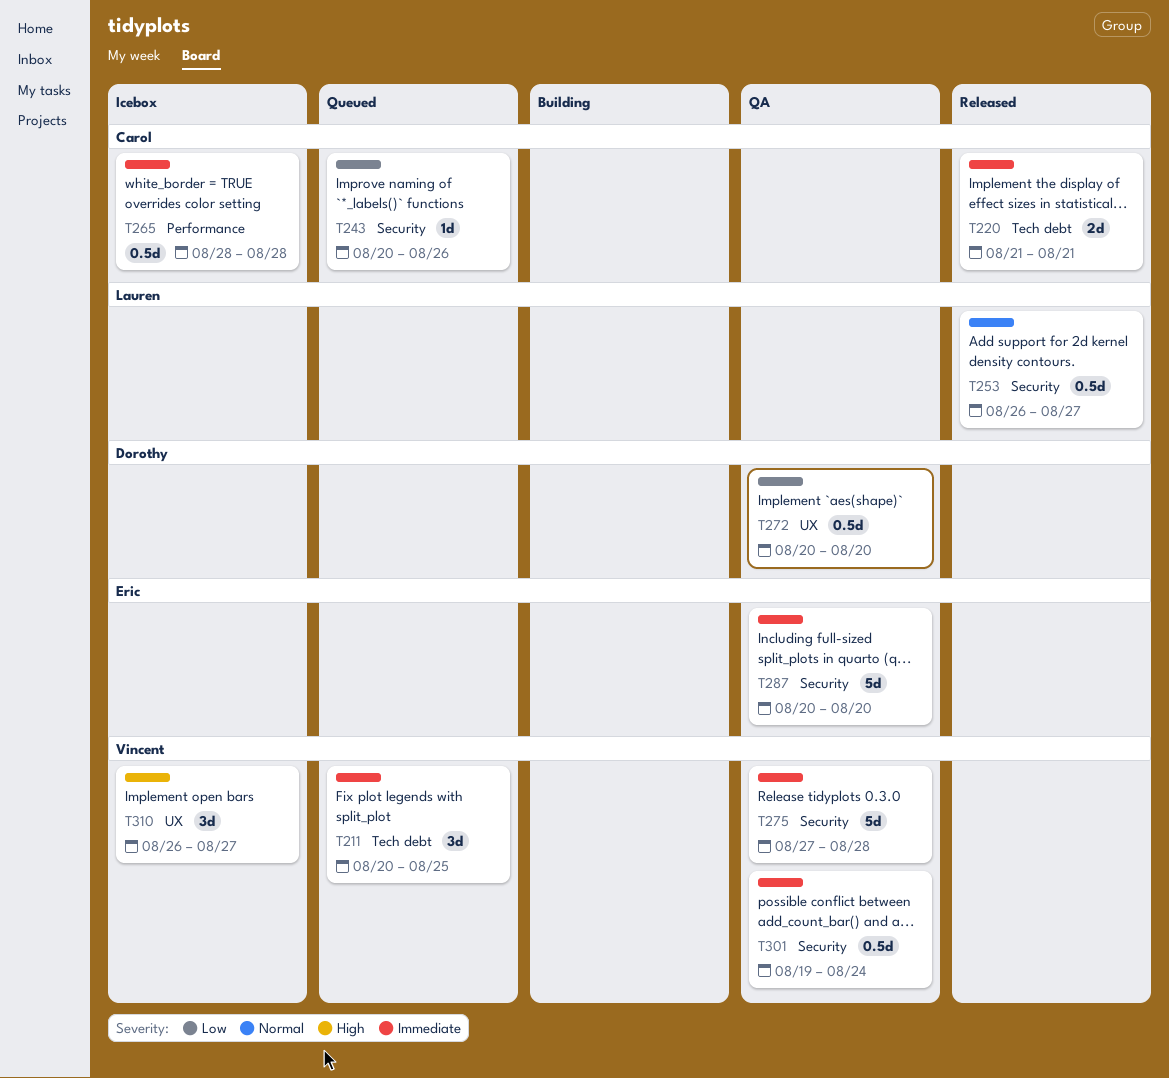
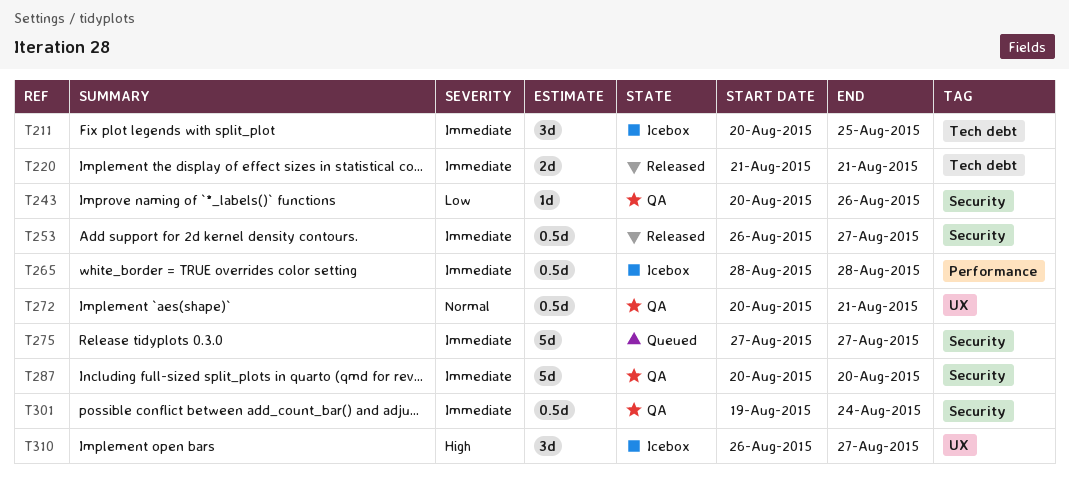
T211, status: Queued -> Icebox
T243, status: Queued -> QA
T253, priority: Normal -> Immediate
T272, priority: Low -> Normal
T272, due: Aug 20 -> Aug 21
T275, status: QA -> Queued
T275, due: Aug 28 -> Aug 27

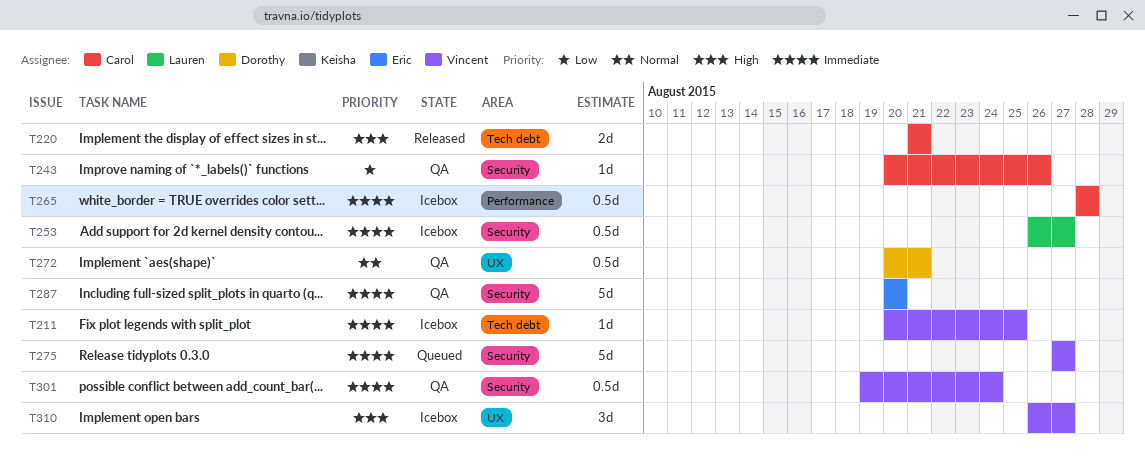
T211, estimate: 3d -> 1d
T220, priority: Immediate -> High
T253, status: Released -> Icebox

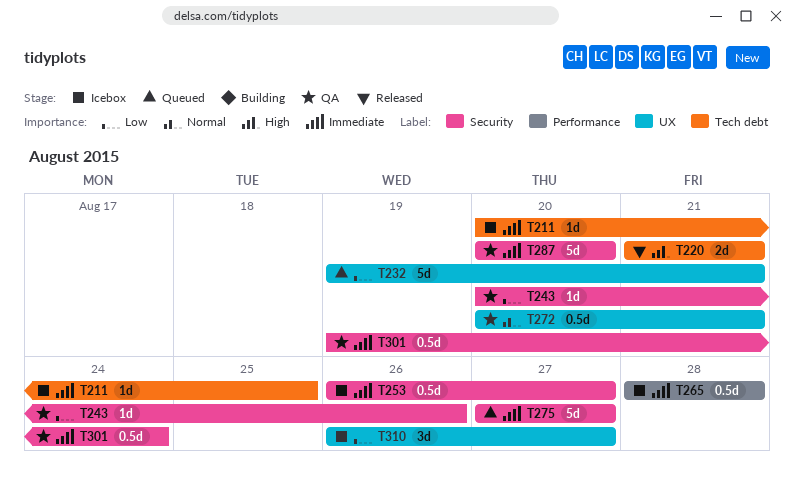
T232: none -> present
T310, priority: High -> Low

